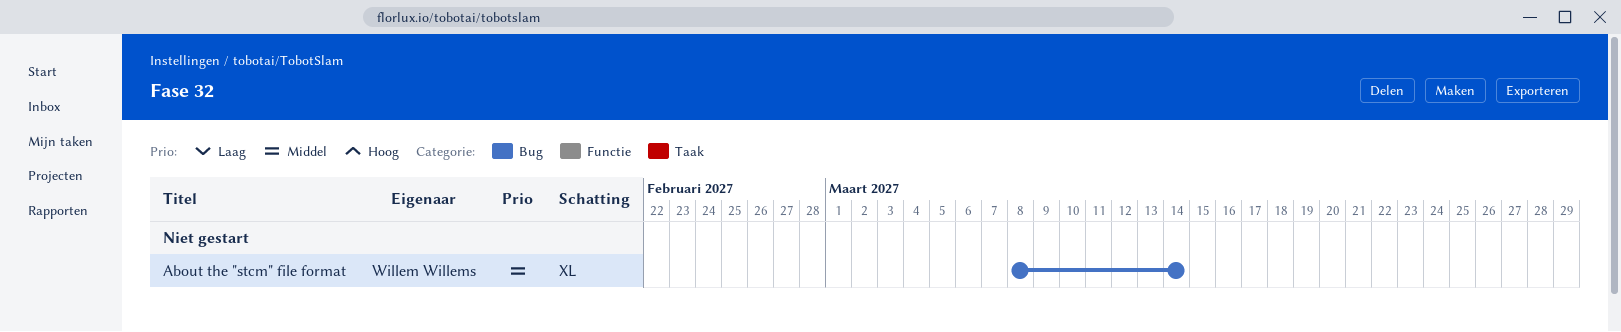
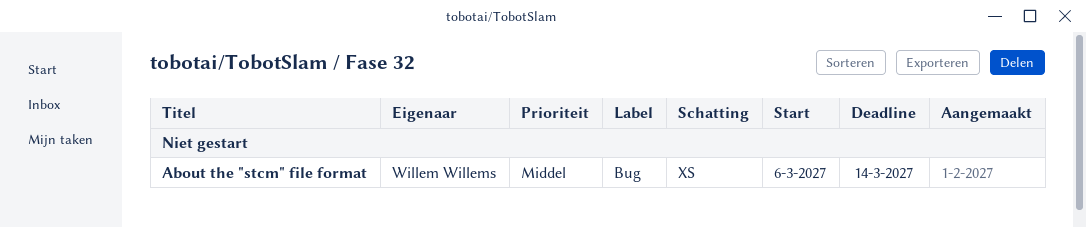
About the "stcm" file format, estimate: XL -> XS
About the "stcm" file format, start: Mar 8 -> Mar 6

